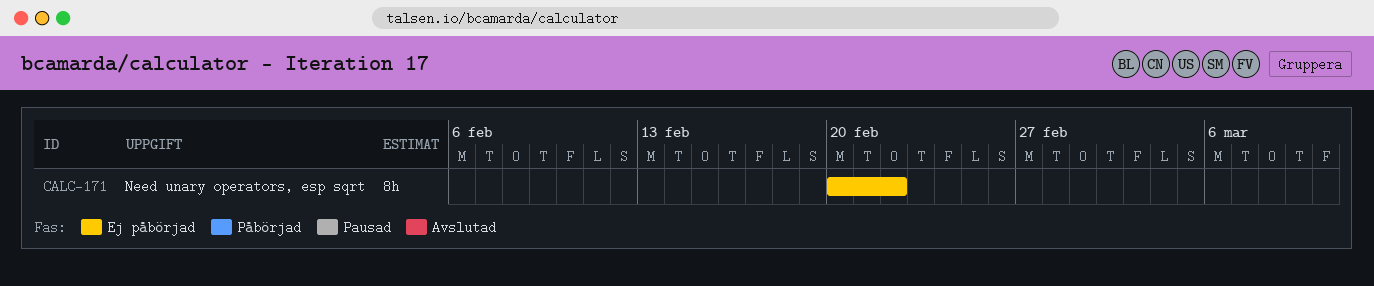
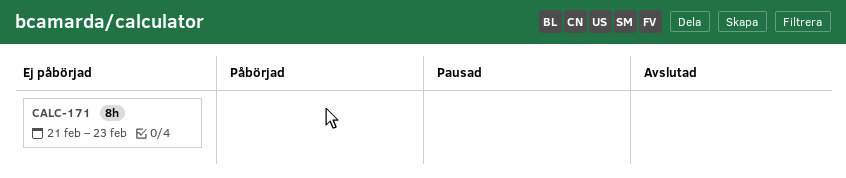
CALC-171, start: Feb 20 -> Feb 21
CALC-171, due: Feb 22 -> Feb 23

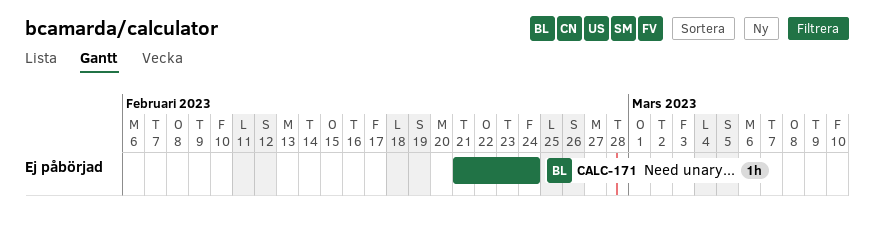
CALC-171, estimate: 8h -> 1h
CALC-171, due: Feb 23 -> Feb 24

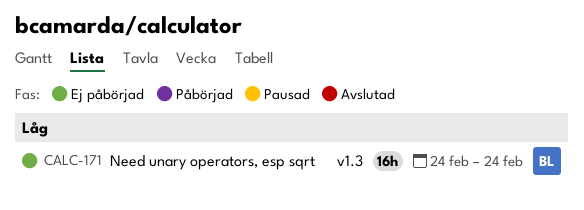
CALC-171, estimate: 1h -> 16h
CALC-171, start: Feb 21 -> Feb 24

